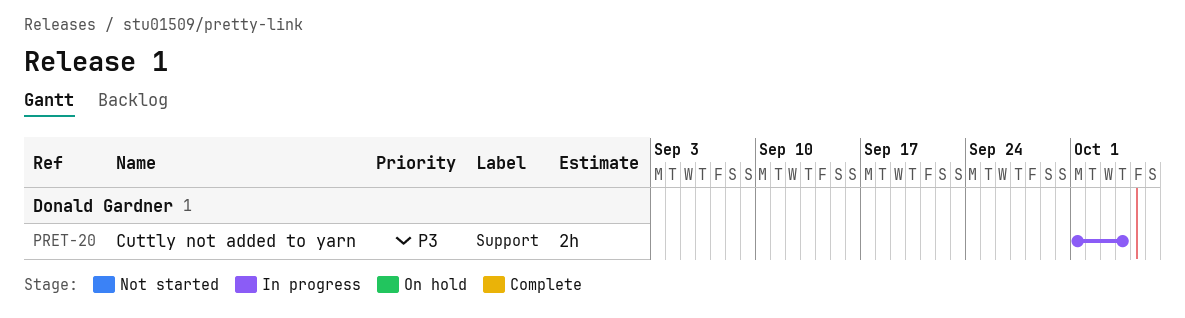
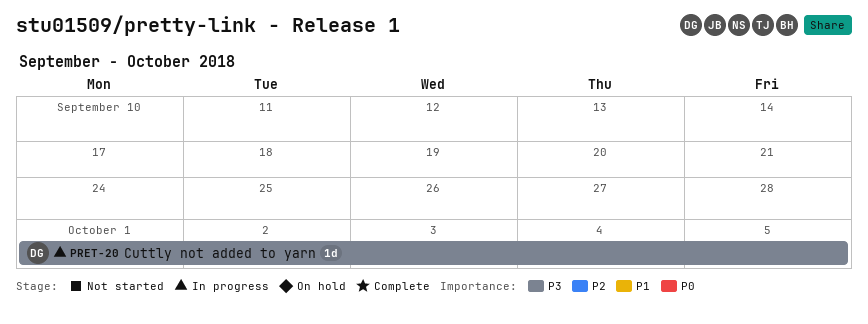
PRET-20, estimate: 2h -> 1d
PRET-20, due: Oct 4 -> Oct 5

